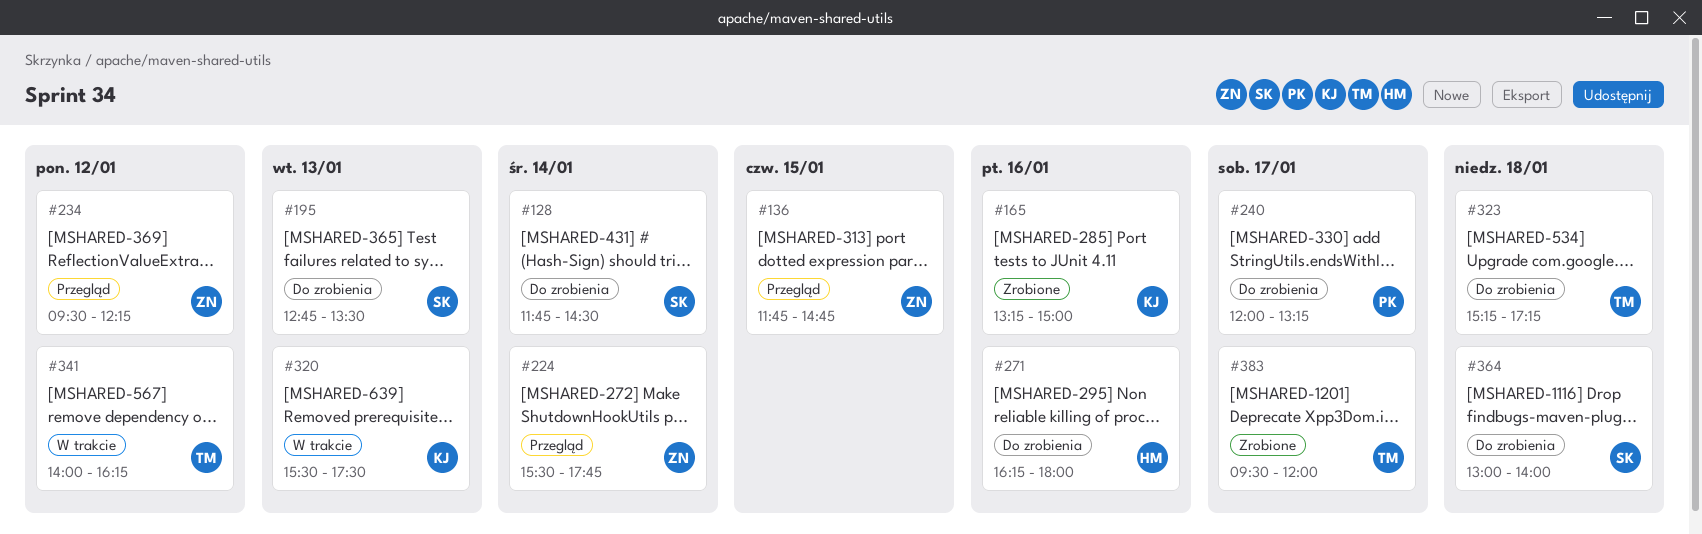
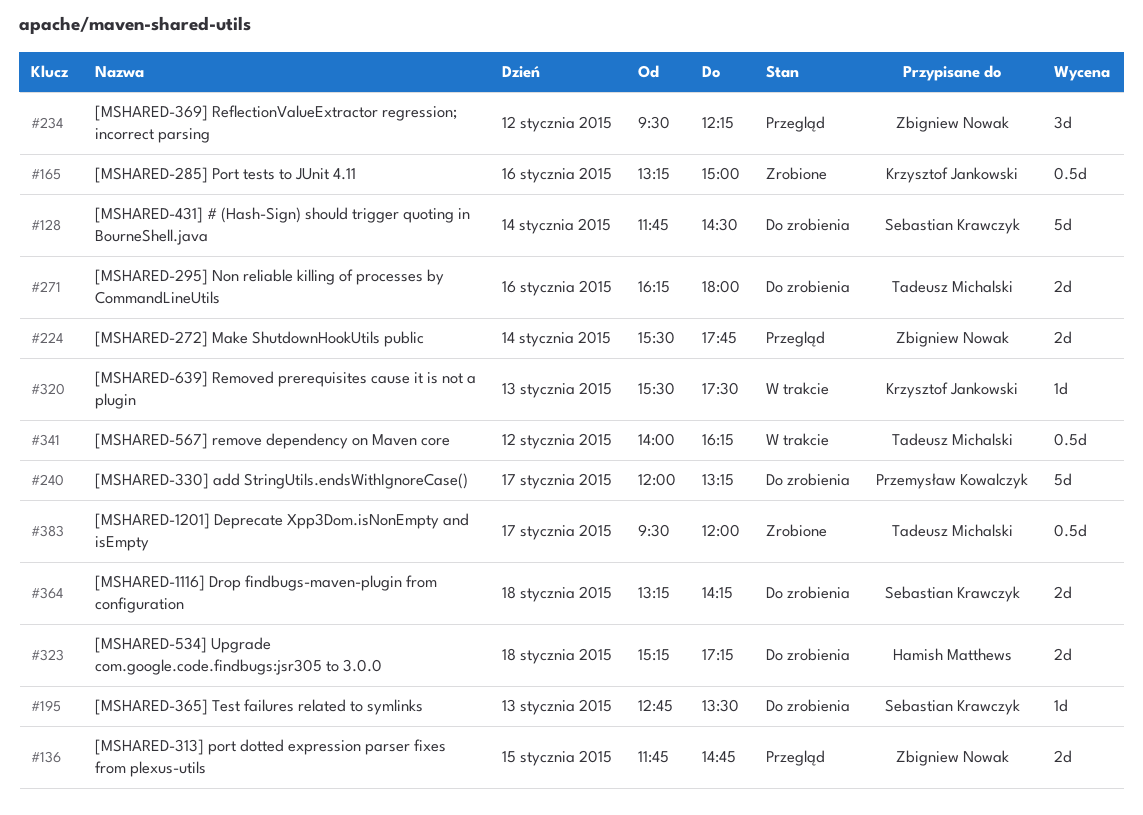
#271, owner: Hamish Matthews -> Tadeusz Michalski
#323, owner: Tadeusz Michalski -> Hamish Matthews
#364, begins: 13:00 -> 13:15
#364, ends: 14:00 -> 14:15

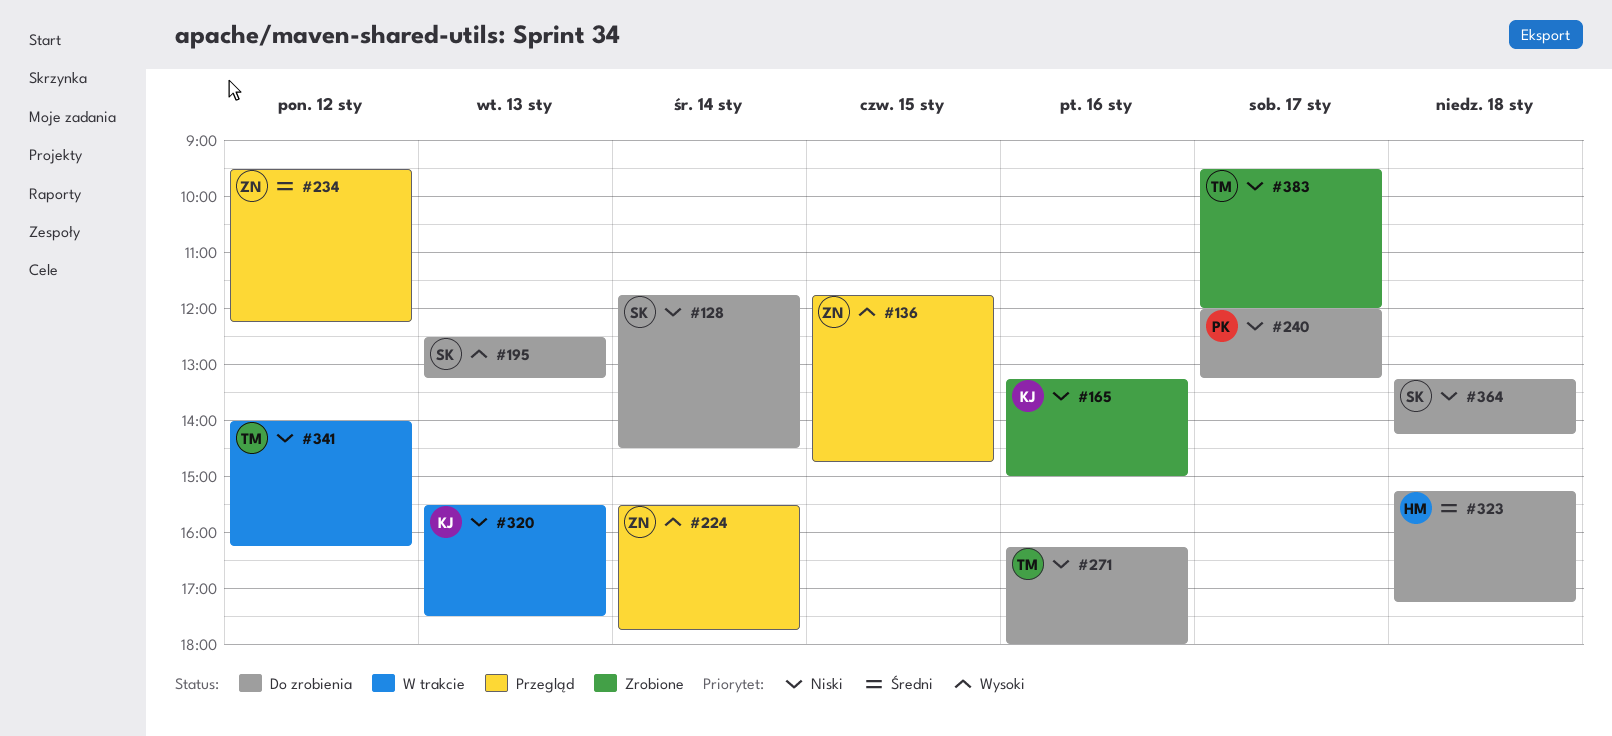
#195, begins: 12:45 -> 12:30
#195, ends: 13:30 -> 13:15

